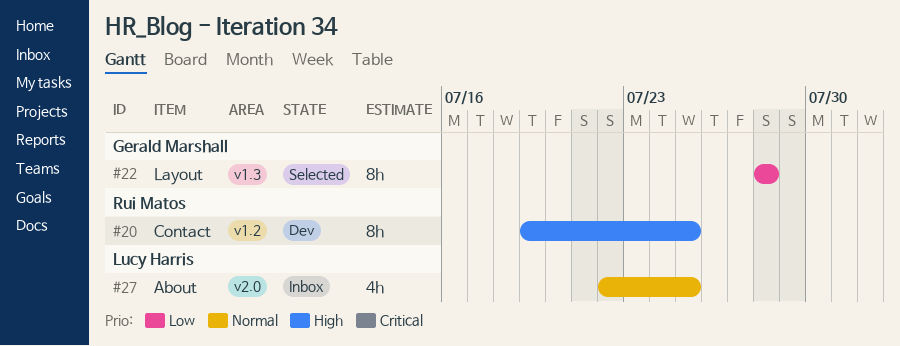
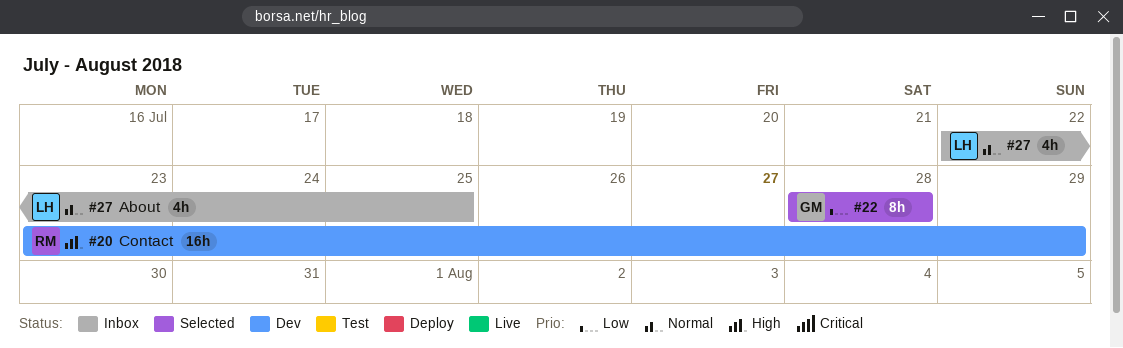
#20, estimate: 8h -> 16h
#20, start: Jul 19 -> Jul 23
#20, due: Jul 25 -> Jul 29

